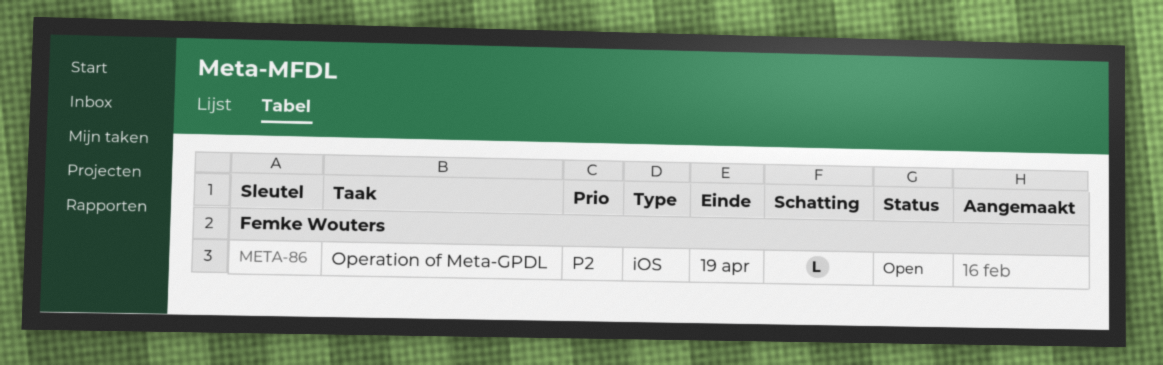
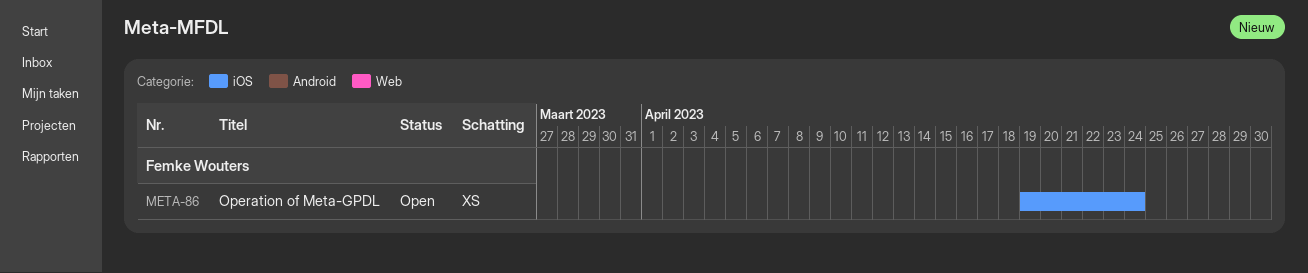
META-86, estimate: L -> XS
META-86, due: Apr 19 -> Apr 24

